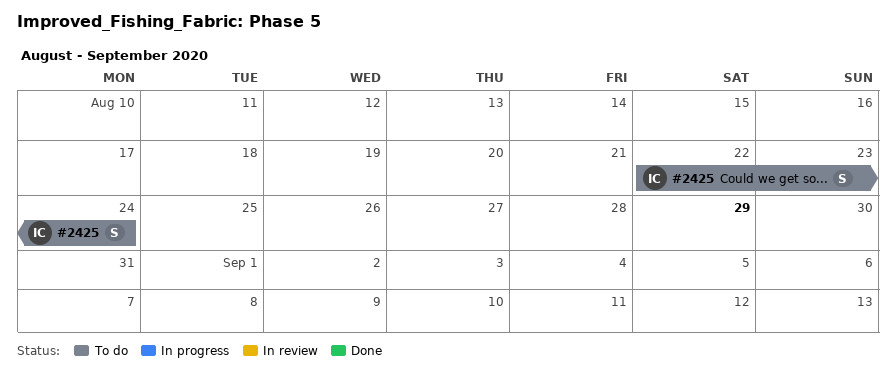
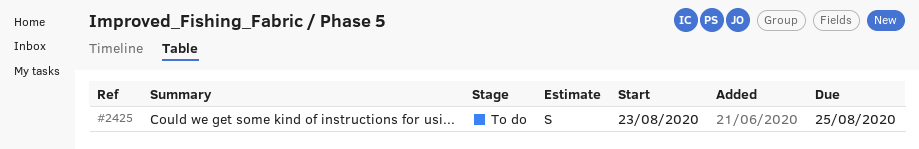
#2425, start: Aug 22 -> Aug 23
#2425, due: Aug 24 -> Aug 25

